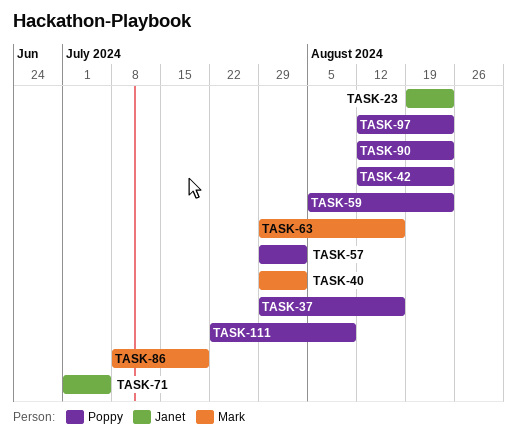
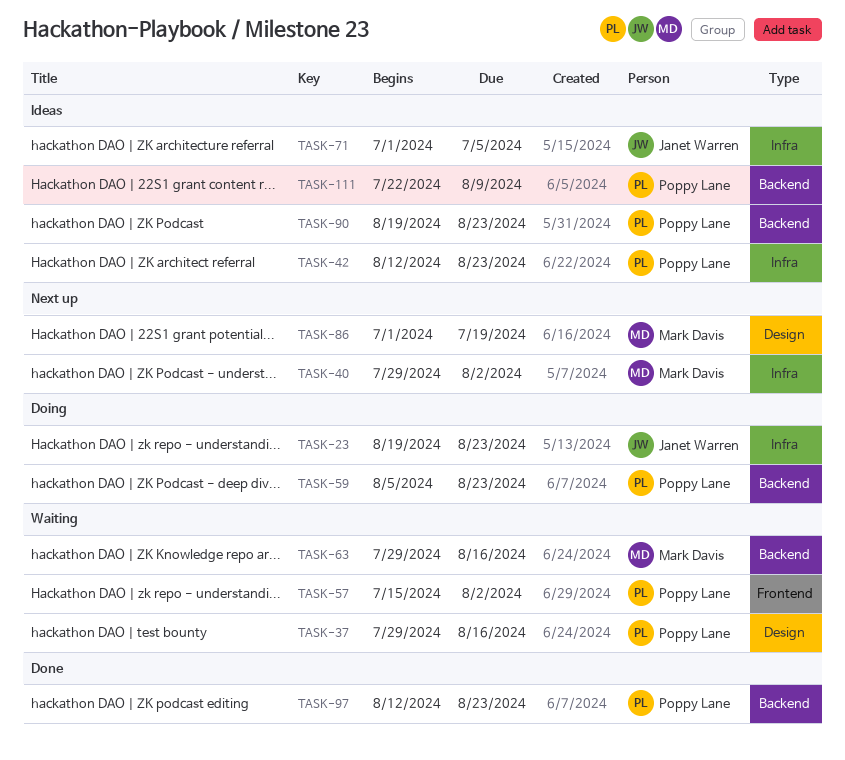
TASK-57, start: Jul 29 -> Jul 15
TASK-86, start: Jul 8 -> Jul 1
TASK-90, start: Aug 12 -> Aug 19

